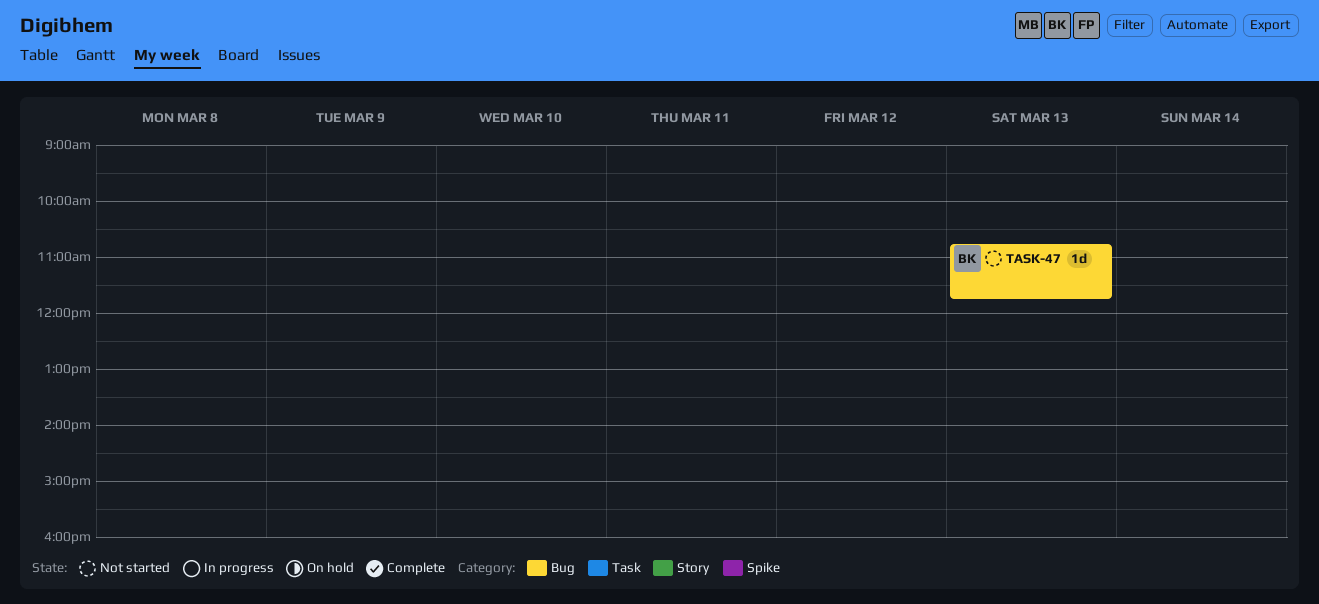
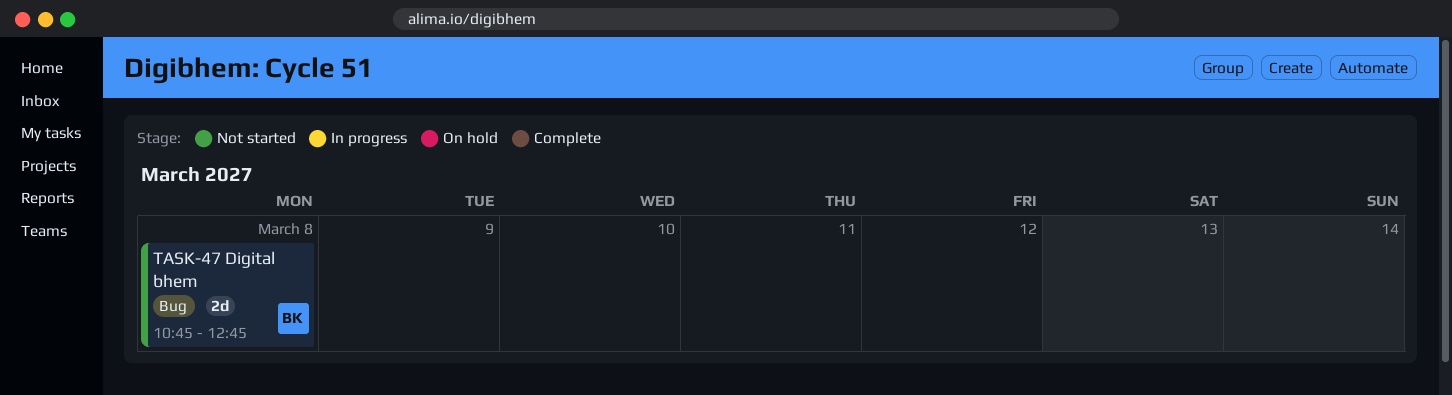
TASK-47, estimate: 1d -> 2d
TASK-47, day: Mar 13 -> Mar 8
TASK-47, ends: 11:45 -> 12:45

